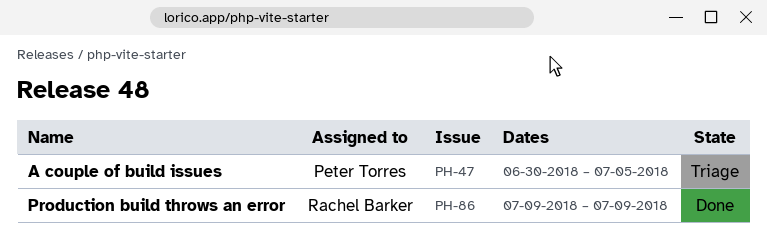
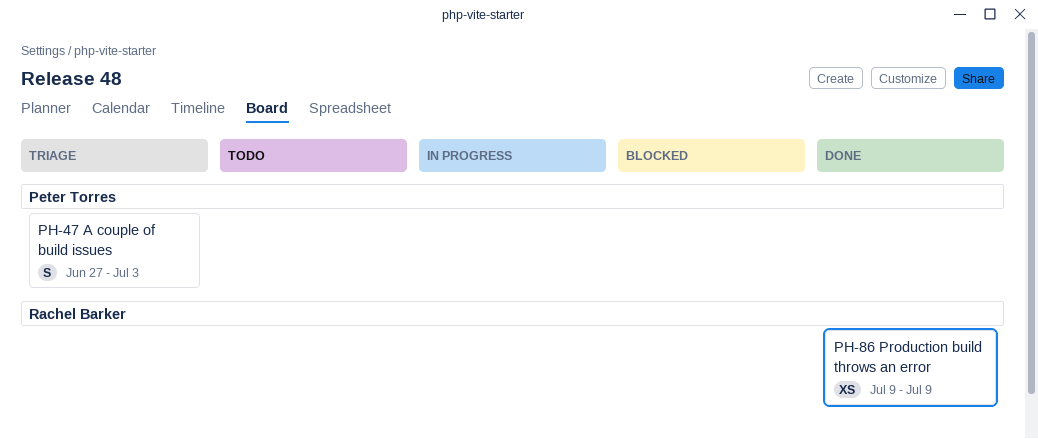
PH-47, start: Jun 30 -> Jun 27
PH-47, due: Jul 5 -> Jul 3

